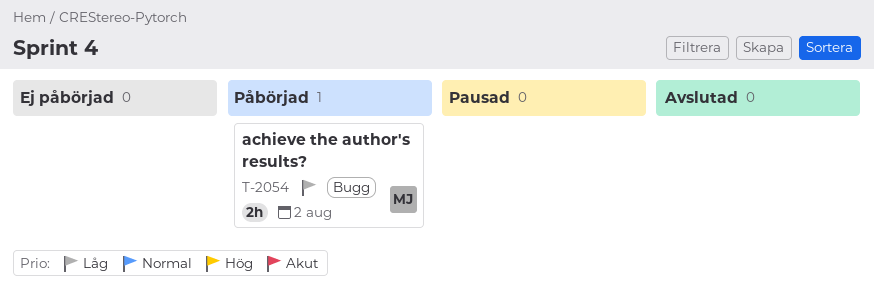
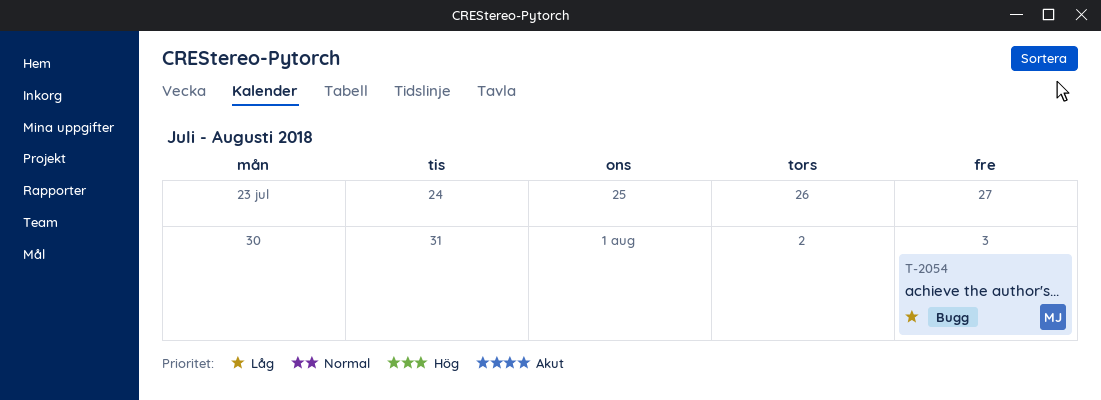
T-2054, due: Aug 2 -> Aug 3

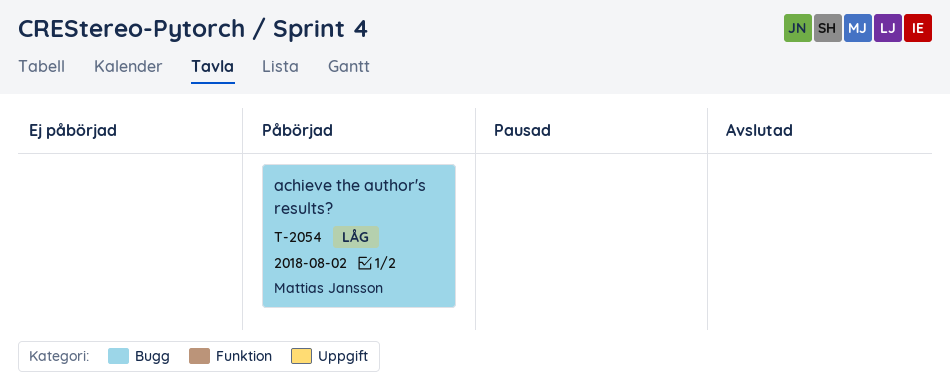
T-2054, due: Aug 3 -> Aug 2

